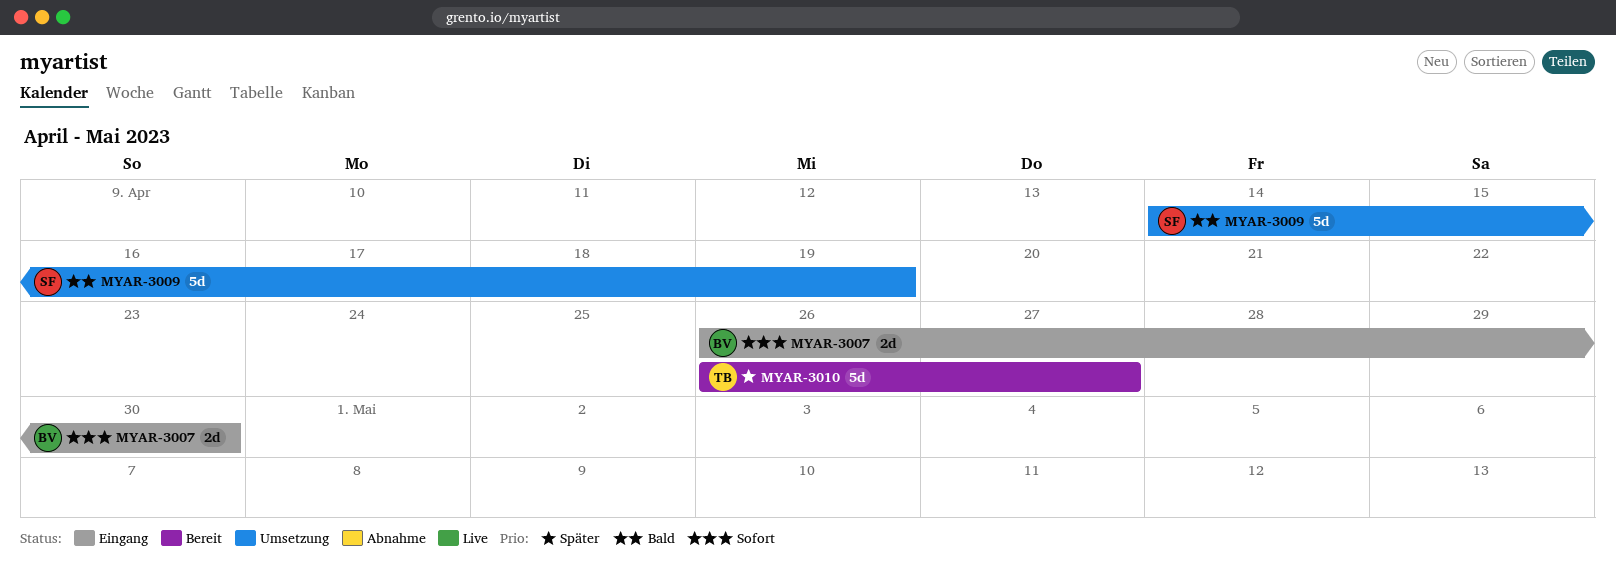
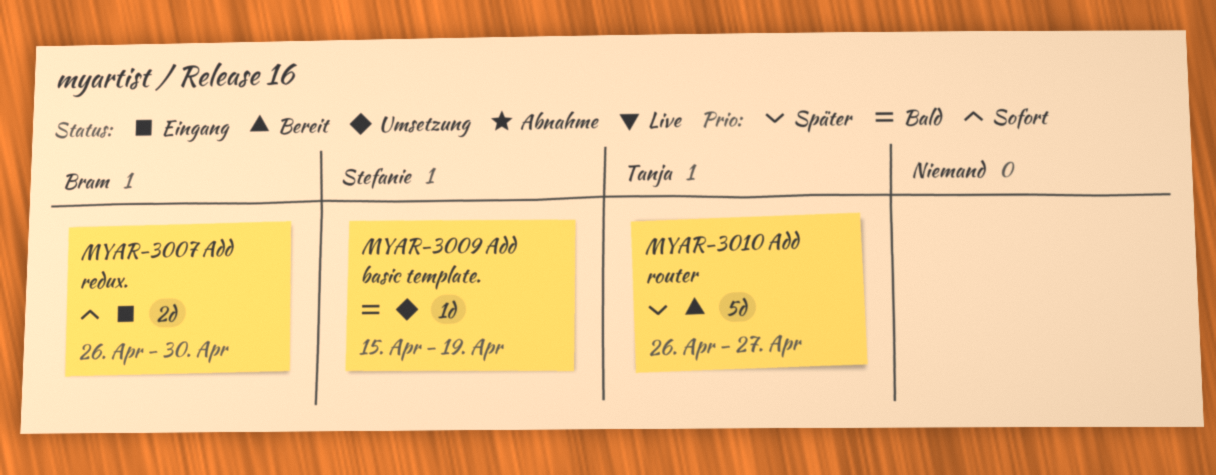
MYAR-3009, estimate: 5d -> 1d
MYAR-3009, start: Apr 14 -> Apr 15

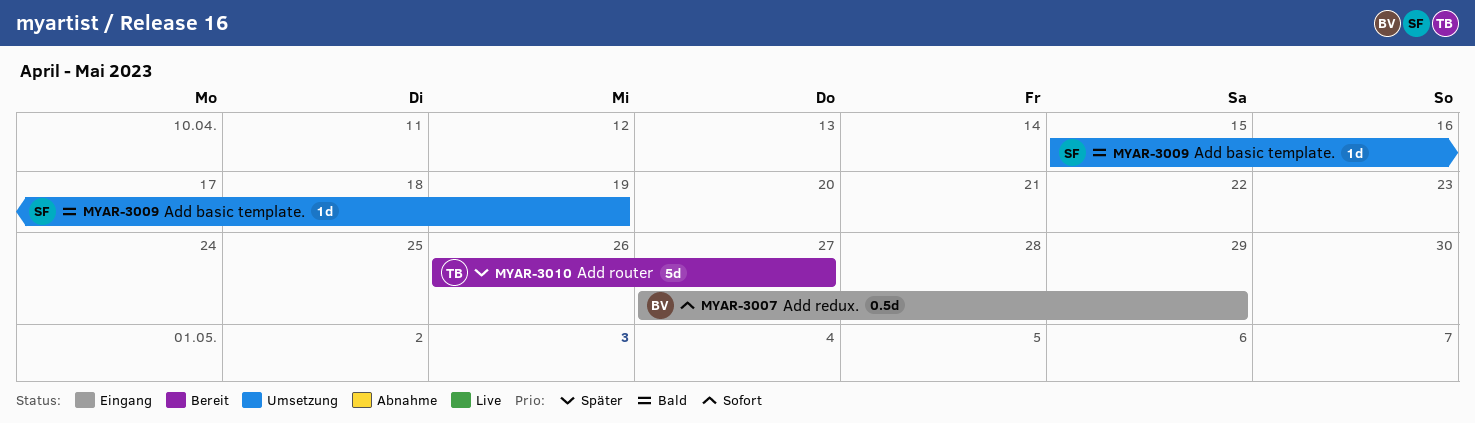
MYAR-3007, estimate: 2d -> 0.5d
MYAR-3007, start: Apr 26 -> Apr 27
MYAR-3007, due: Apr 30 -> Apr 29

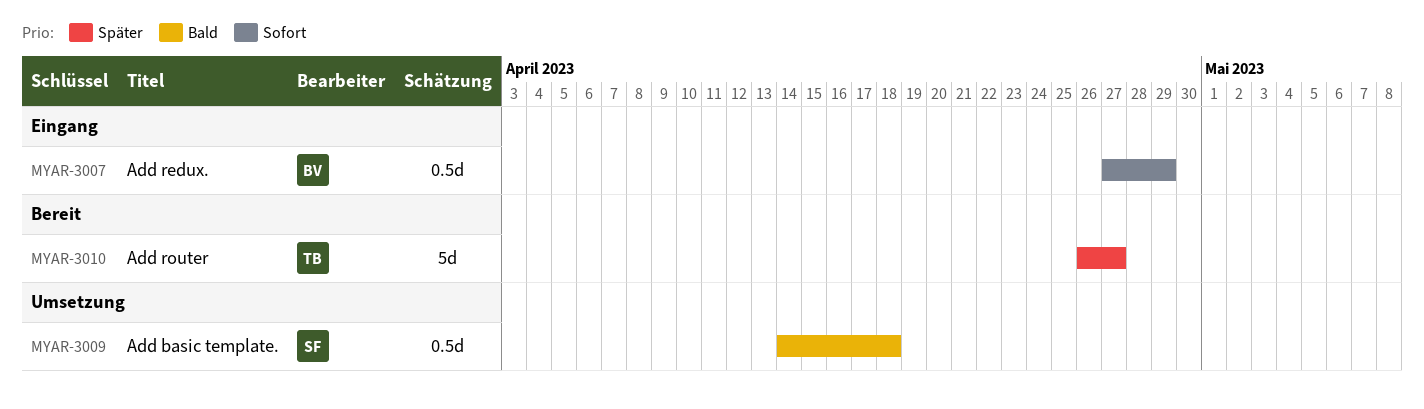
MYAR-3009, estimate: 1d -> 0.5d
MYAR-3009, start: Apr 15 -> Apr 14
MYAR-3009, due: Apr 19 -> Apr 18

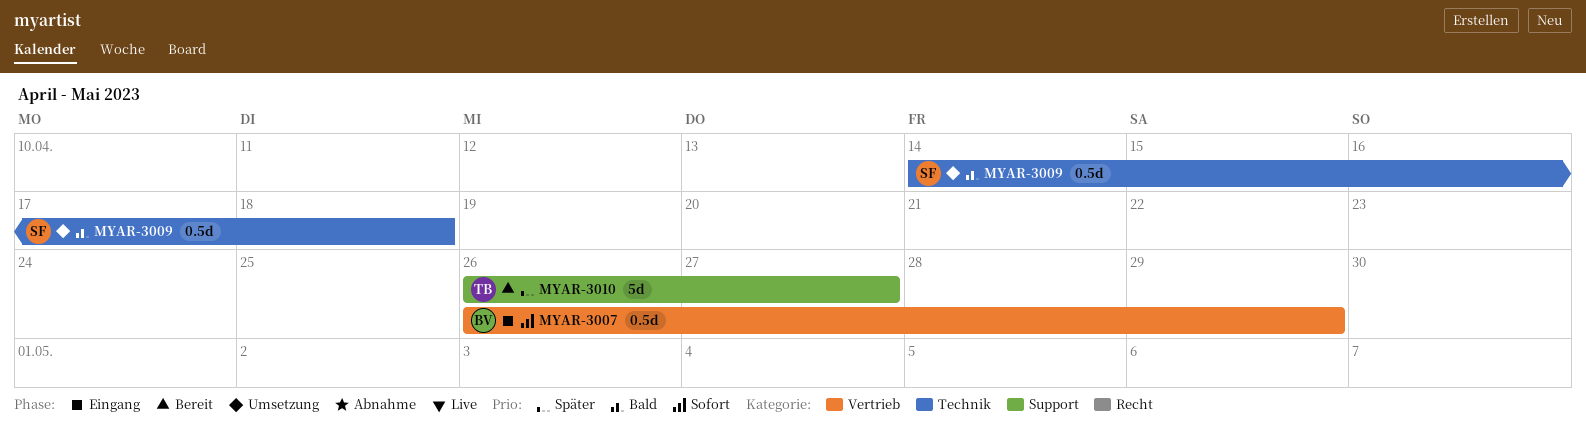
MYAR-3007, start: Apr 27 -> Apr 26

